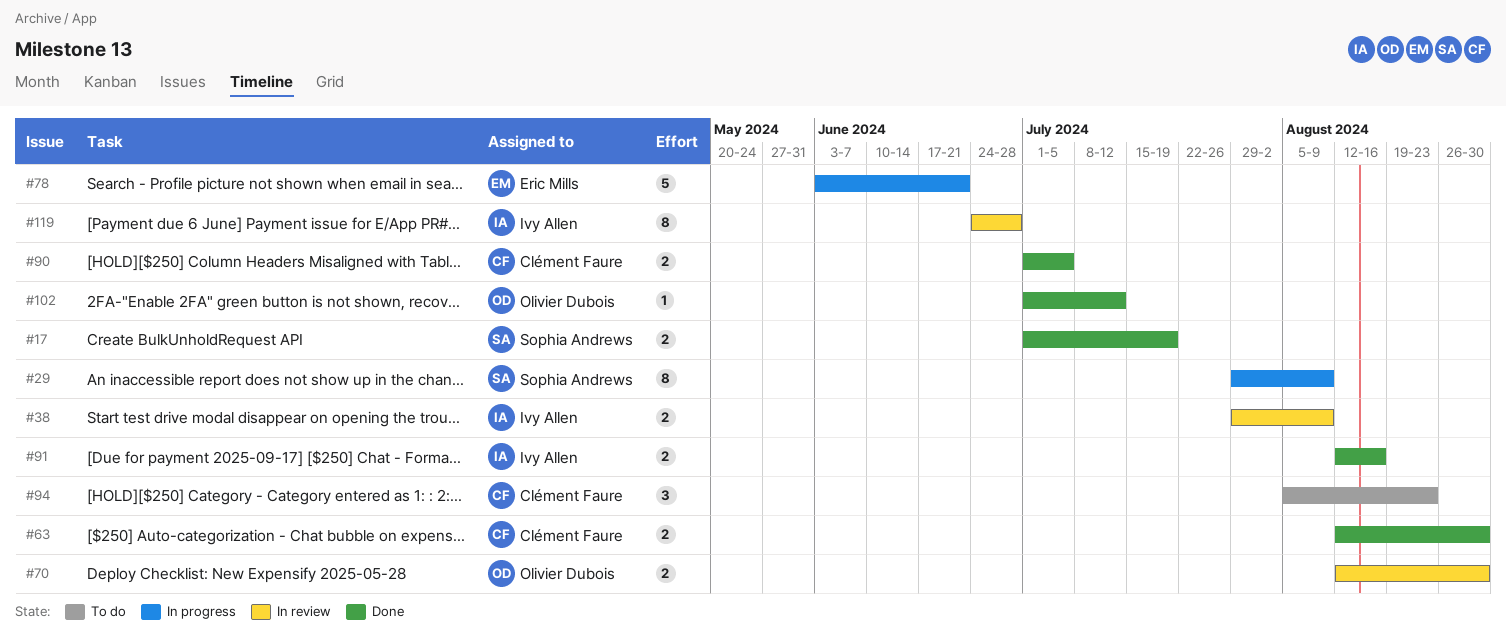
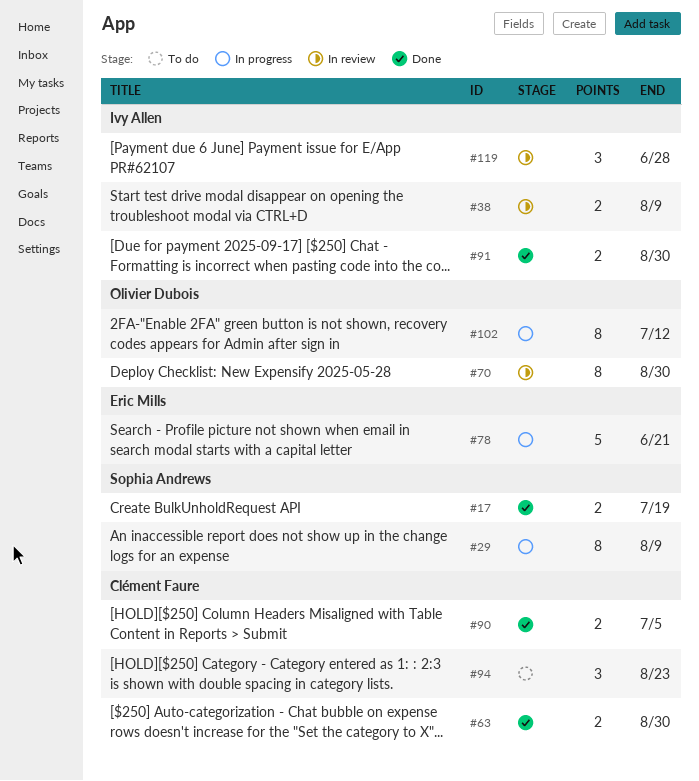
#70, estimate: 2 -> 8
#91, due: Aug 16 -> Aug 30
#102, status: Done -> In progress
#102, estimate: 1 -> 8
#119, estimate: 8 -> 3

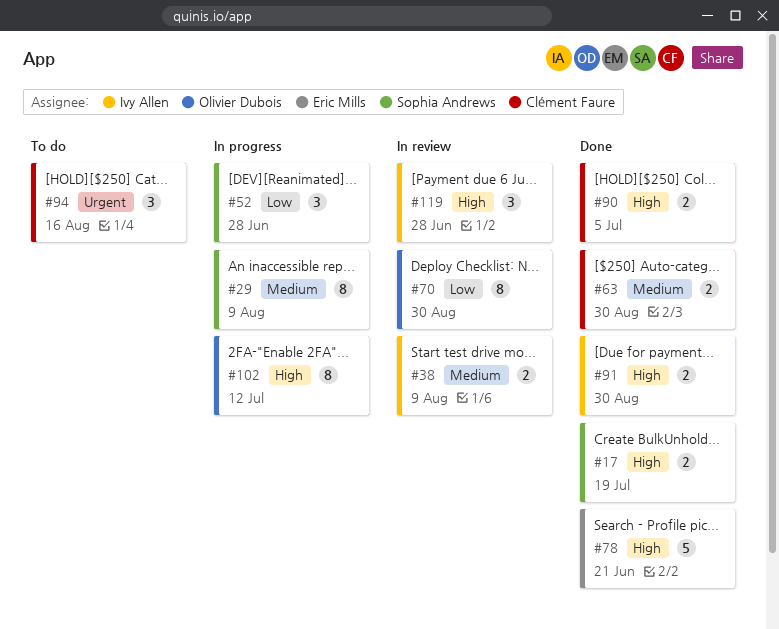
#52: none -> present
#78, status: In progress -> Done
#94, due: Aug 23 -> Aug 16

